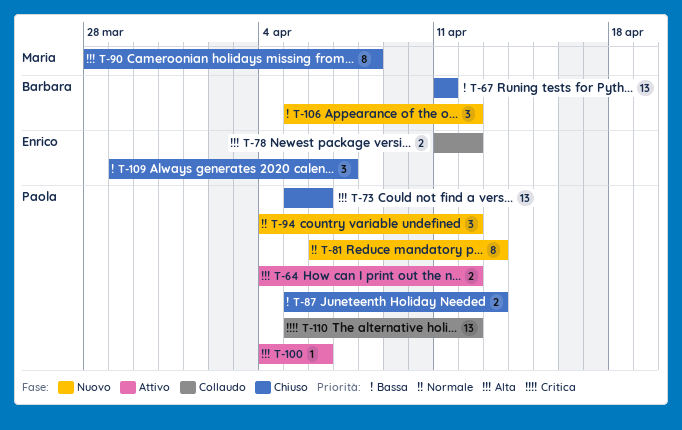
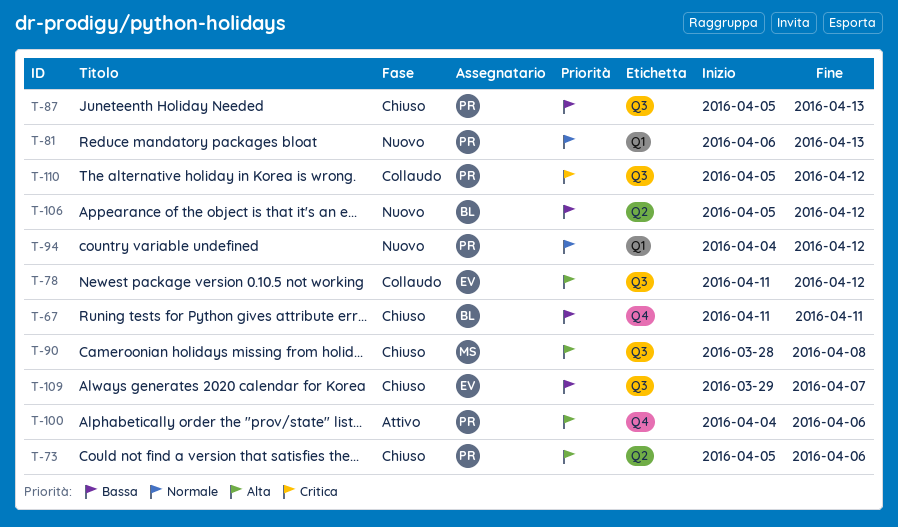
T-64: present -> none

